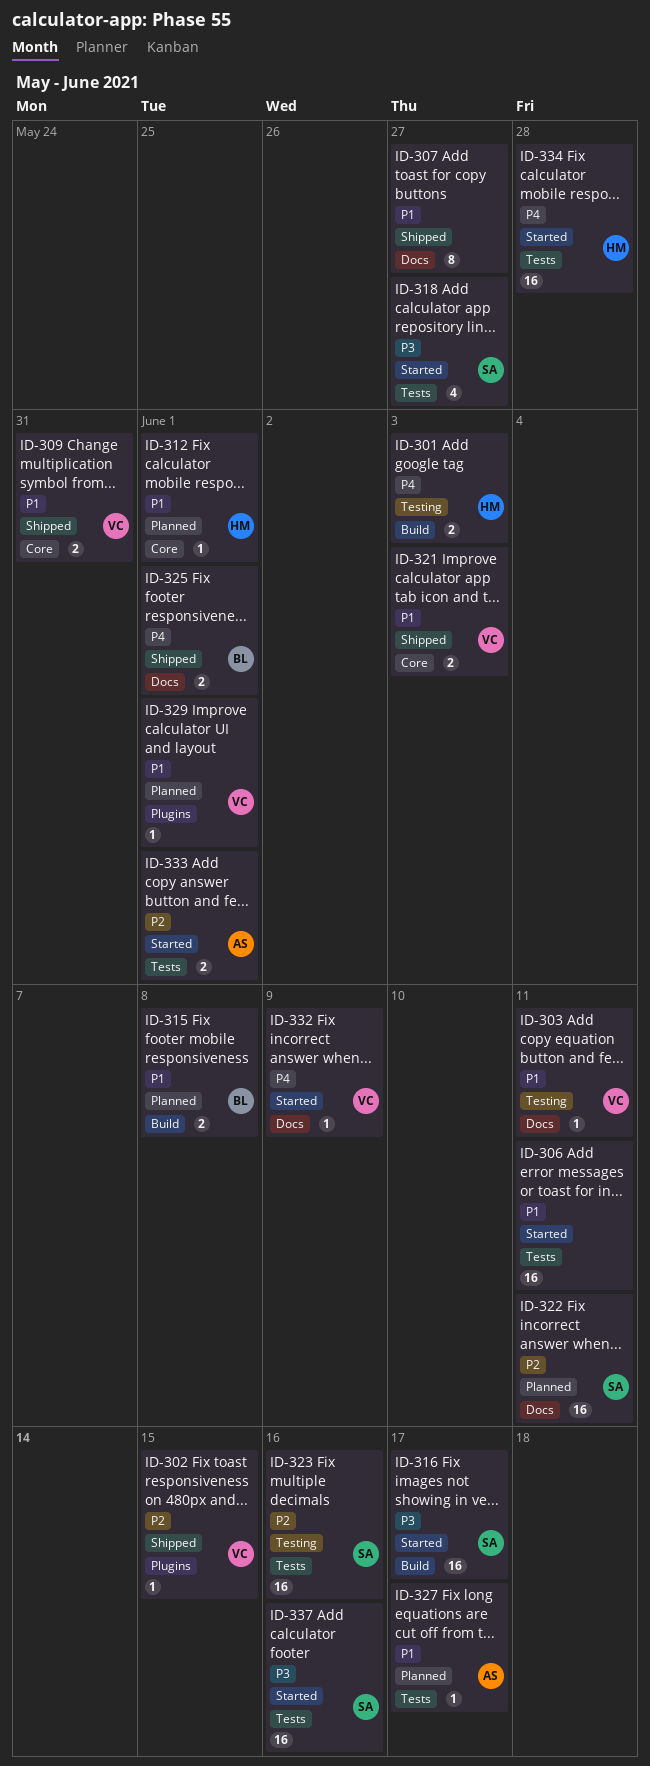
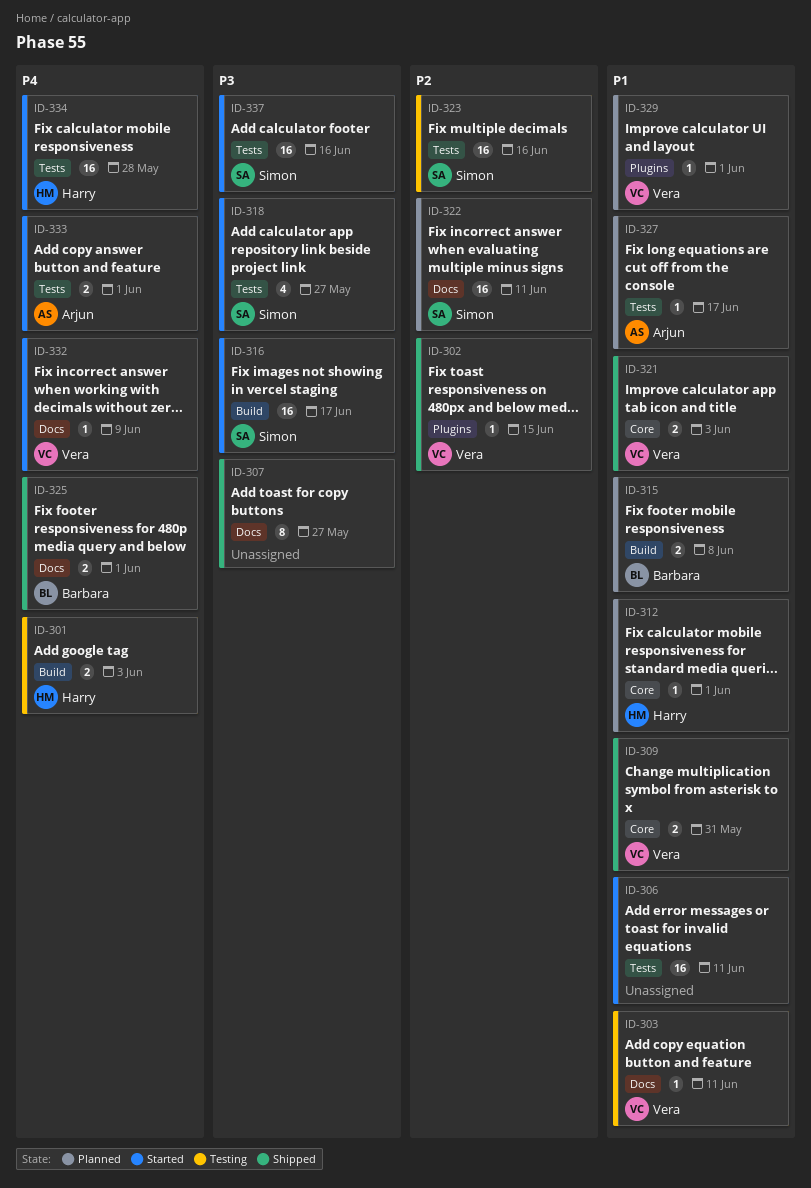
ID-307, priority: P1 -> P3
ID-333, priority: P2 -> P4

